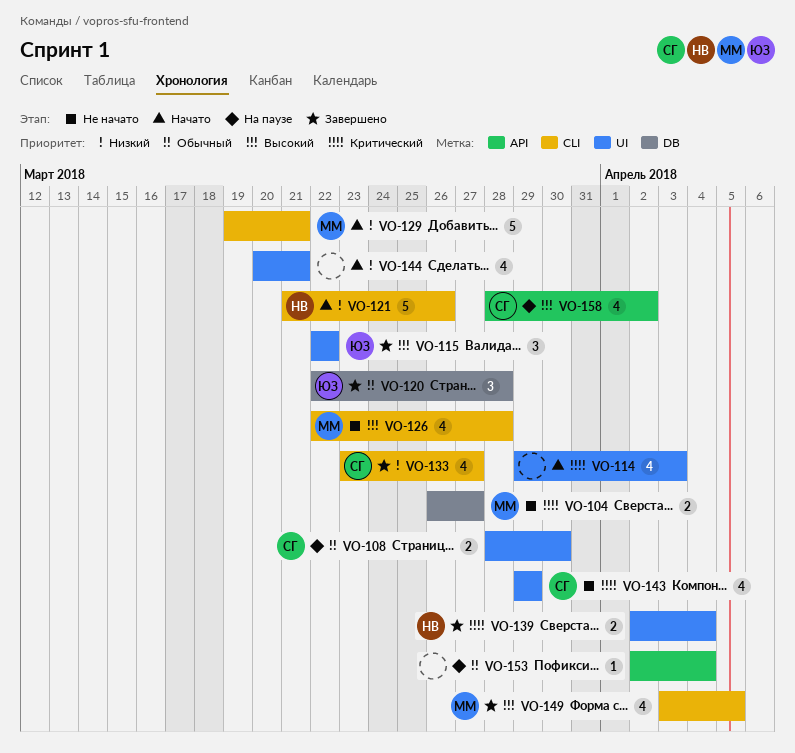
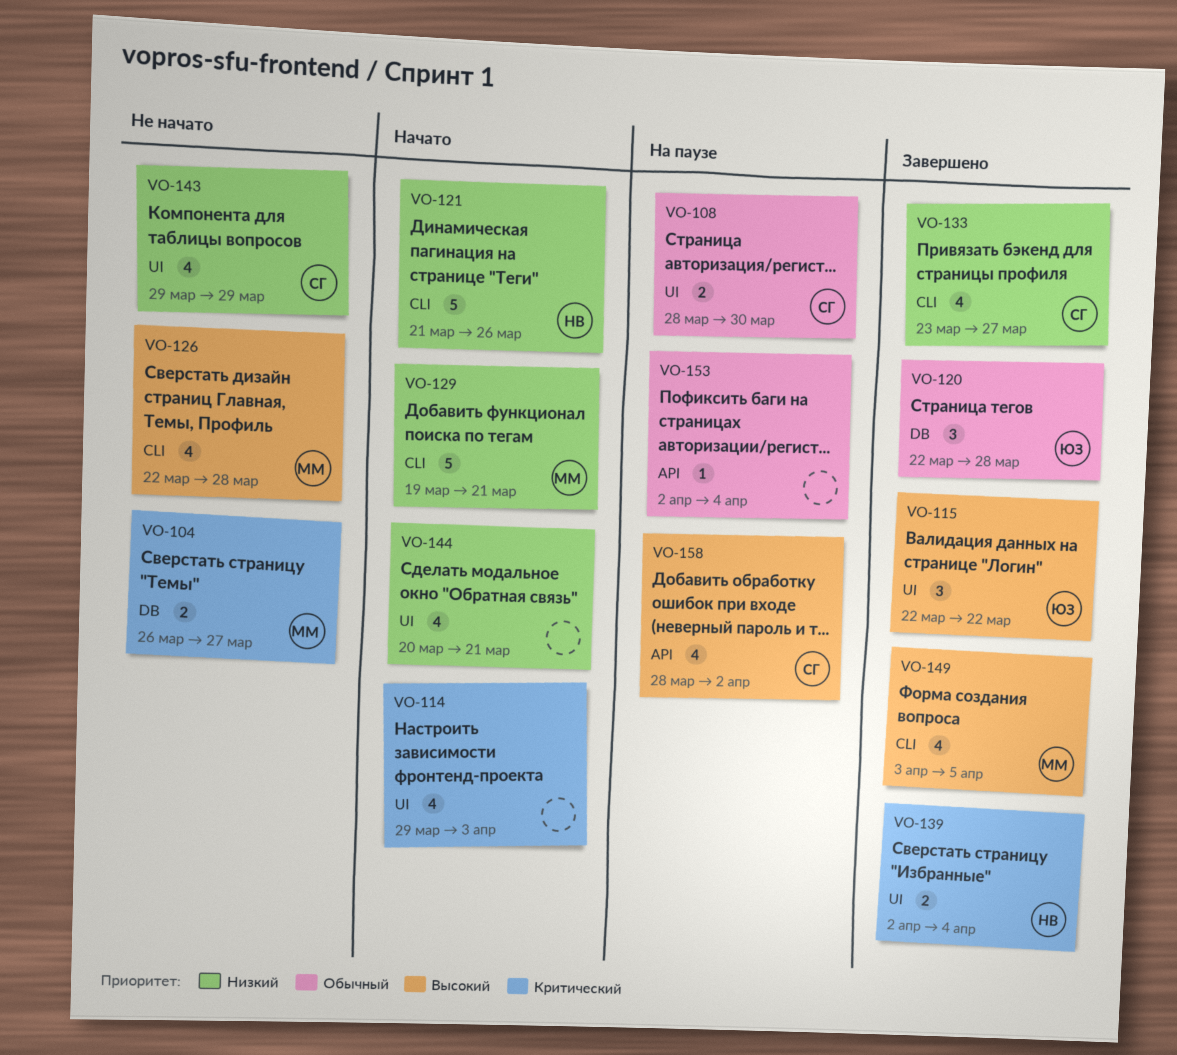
VO-143, priority: Критический -> Низкий

